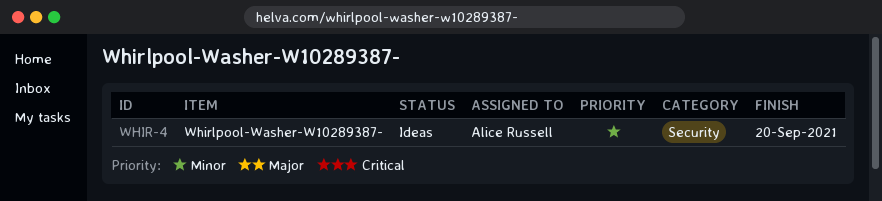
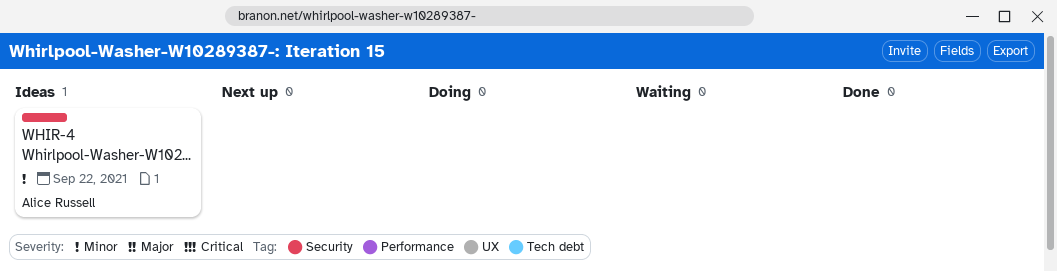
WHIR-4, due: Sep 20 -> Sep 22

